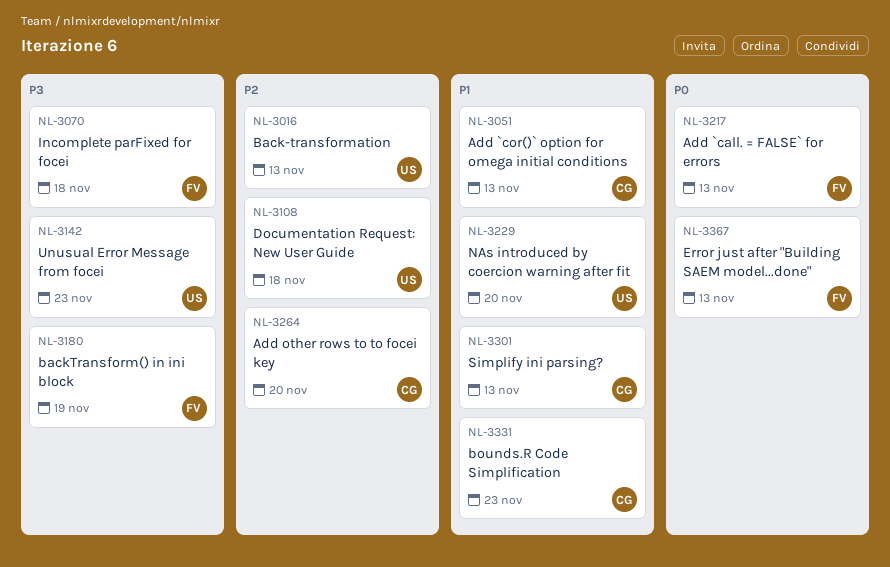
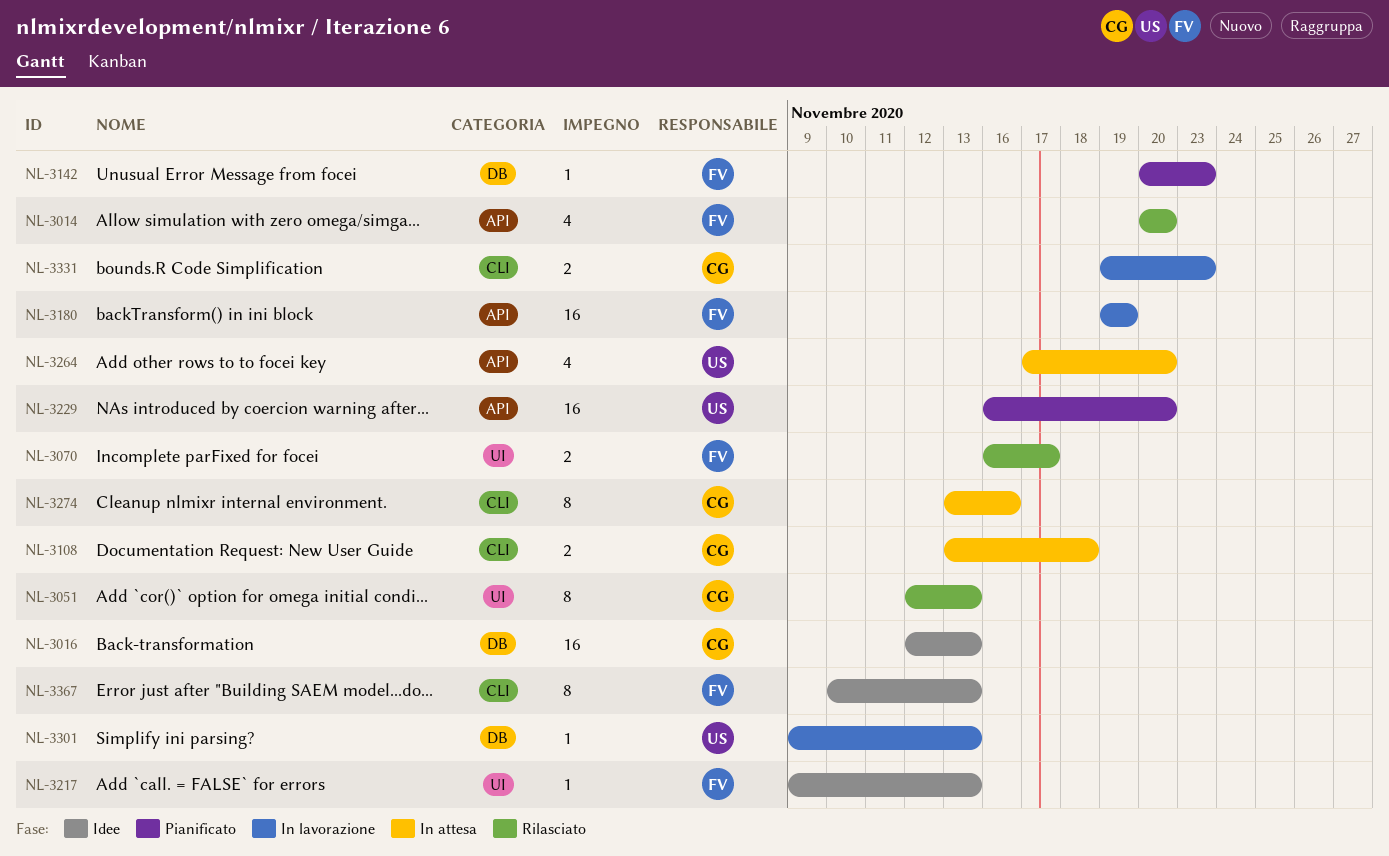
NL-3014: none -> present
NL-3016, owner: US -> CG
NL-3070, due: Nov 18 -> Nov 17
NL-3108, owner: US -> CG
NL-3142, owner: US -> FV
NL-3264, owner: CG -> US
NL-3274: none -> present
NL-3301, owner: CG -> US

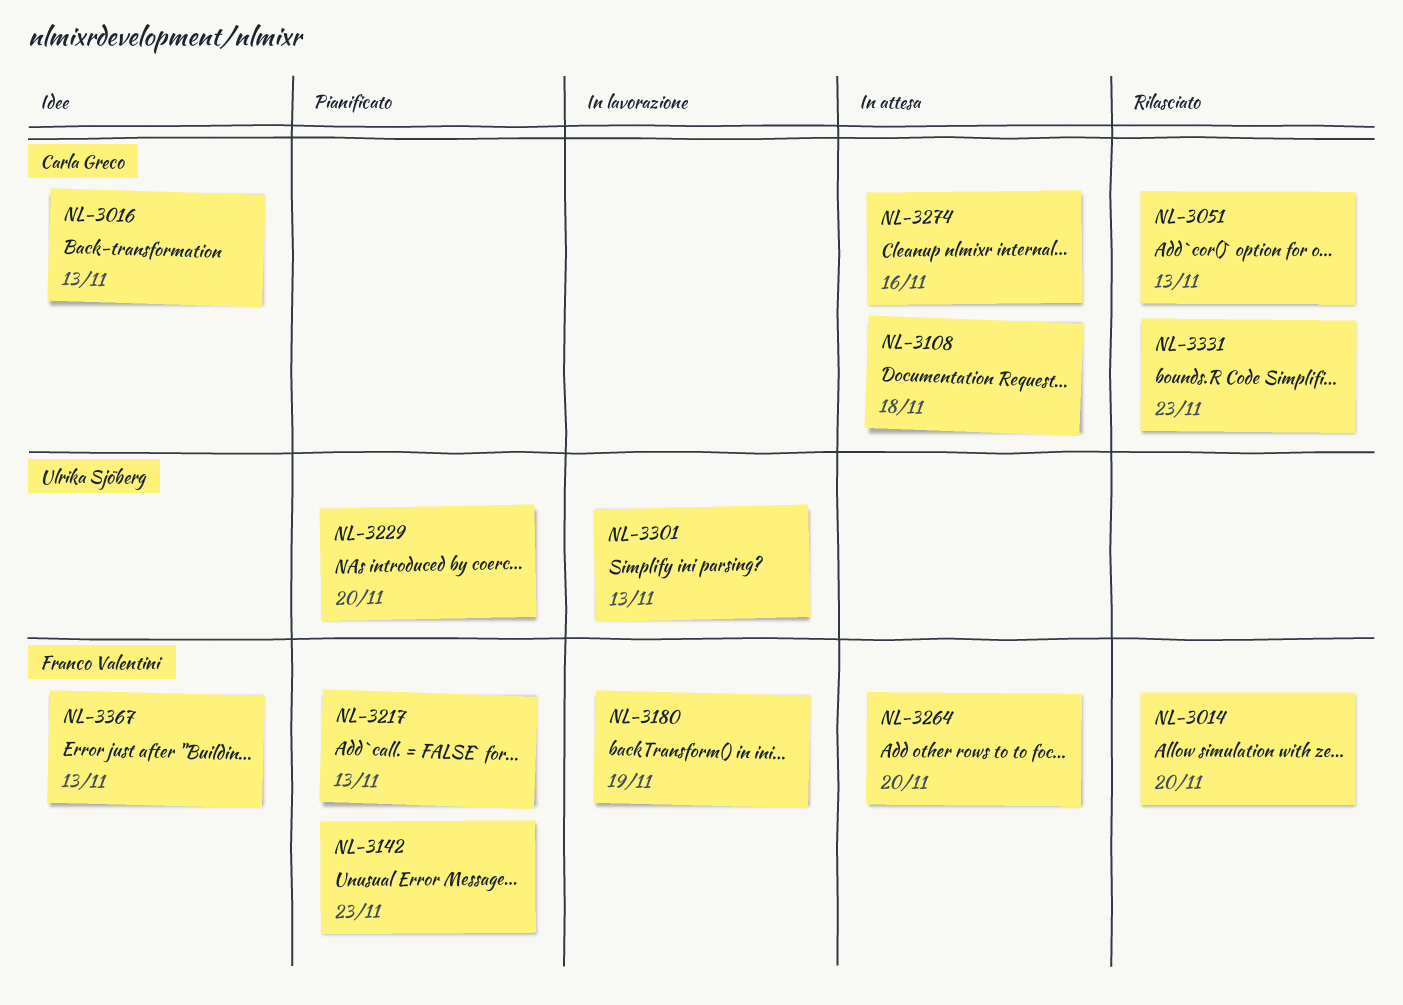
NL-3070: present -> none
NL-3217, status: Idee -> Pianificato
NL-3264, owner: Ulrika Sjöberg -> Franco Valentini
NL-3331, status: In lavorazione -> Rilasciato

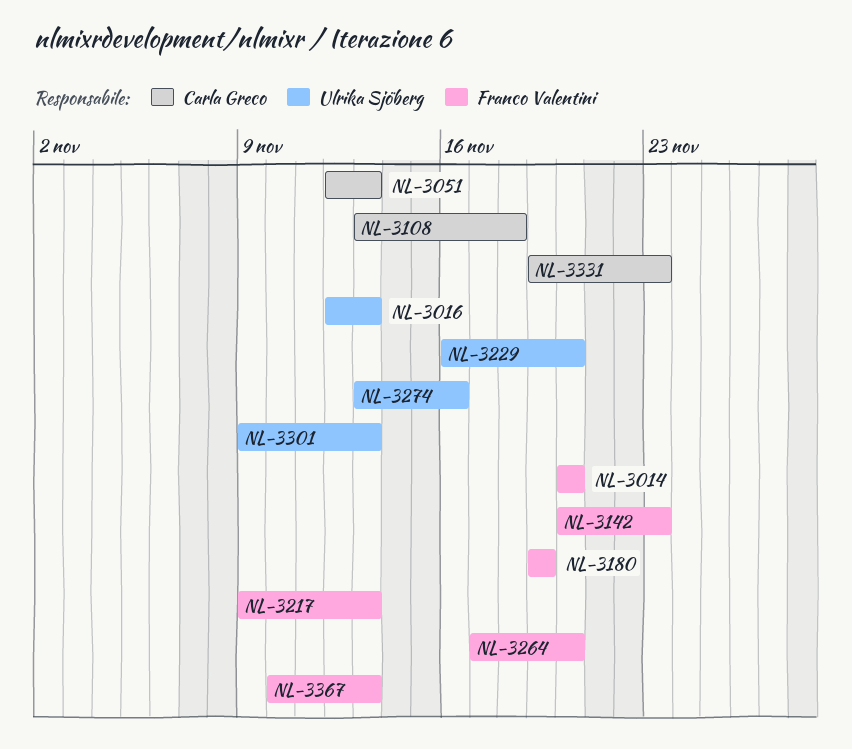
NL-3016, owner: Carla Greco -> Ulrika Sjöberg
NL-3274, owner: Carla Greco -> Ulrika Sjöberg

